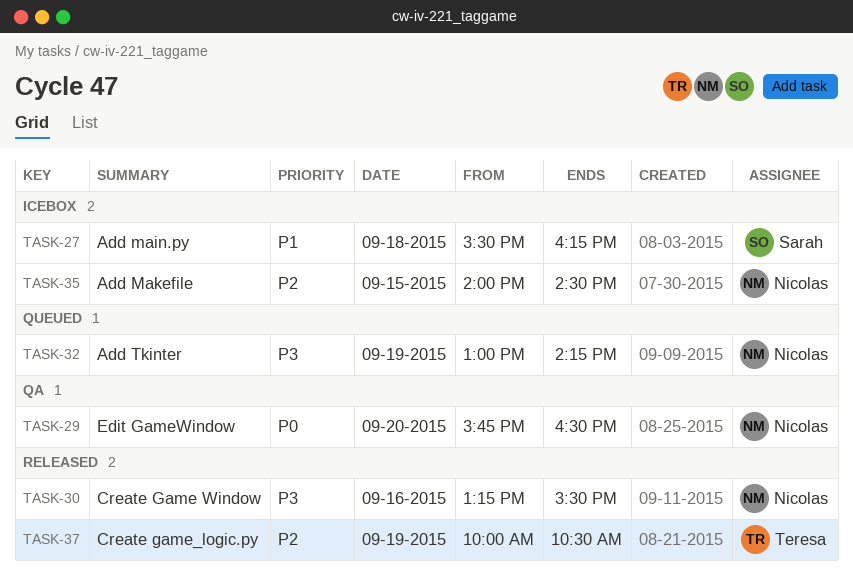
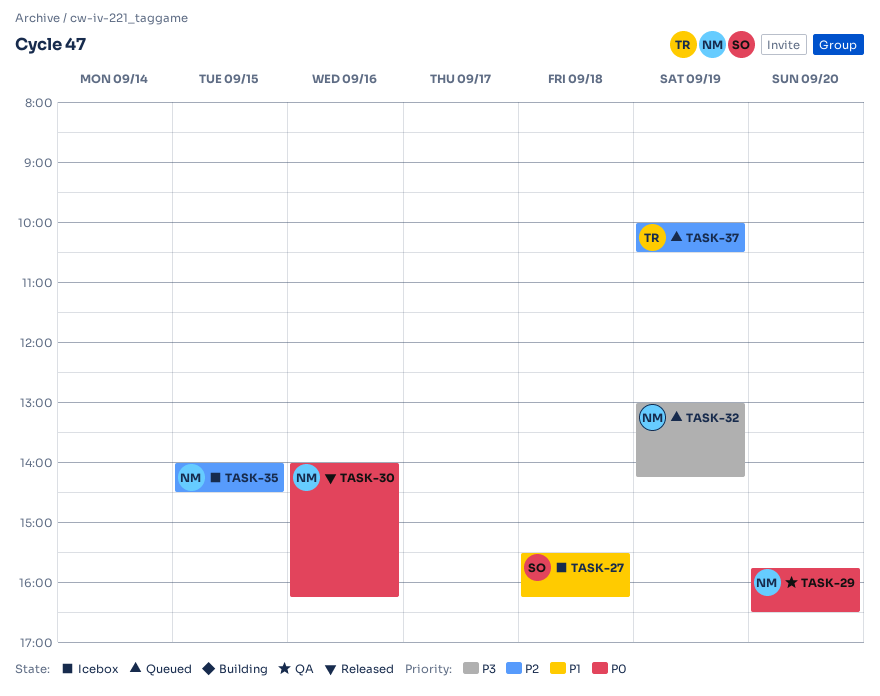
TASK-30, priority: P3 -> P0
TASK-30, begins: 13:15 -> 14:00
TASK-30, ends: 15:30 -> 16:15
TASK-37, status: Released -> Queued

